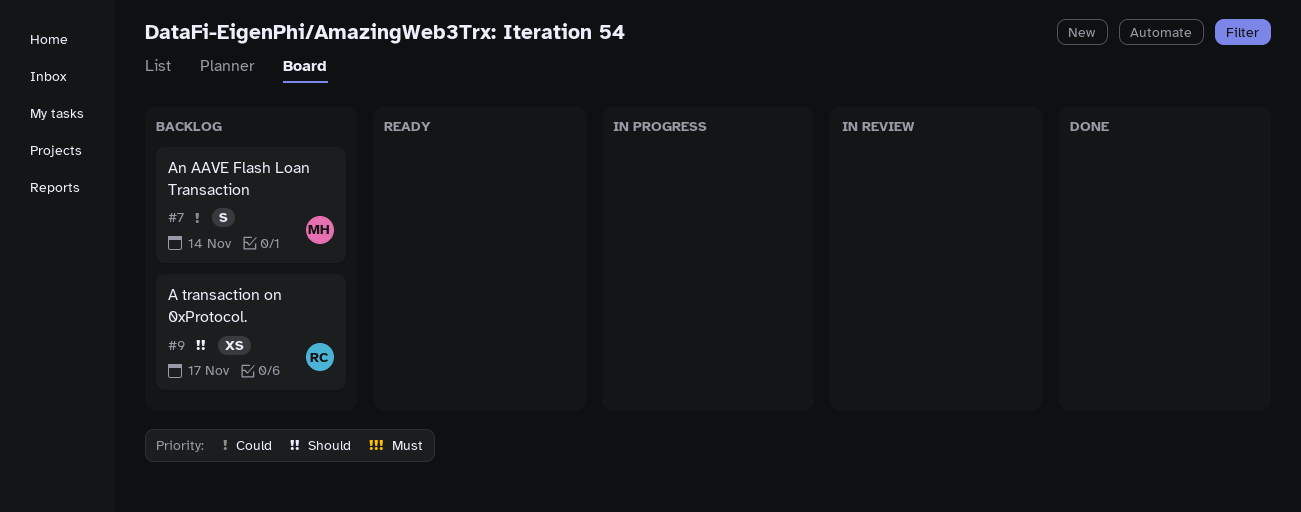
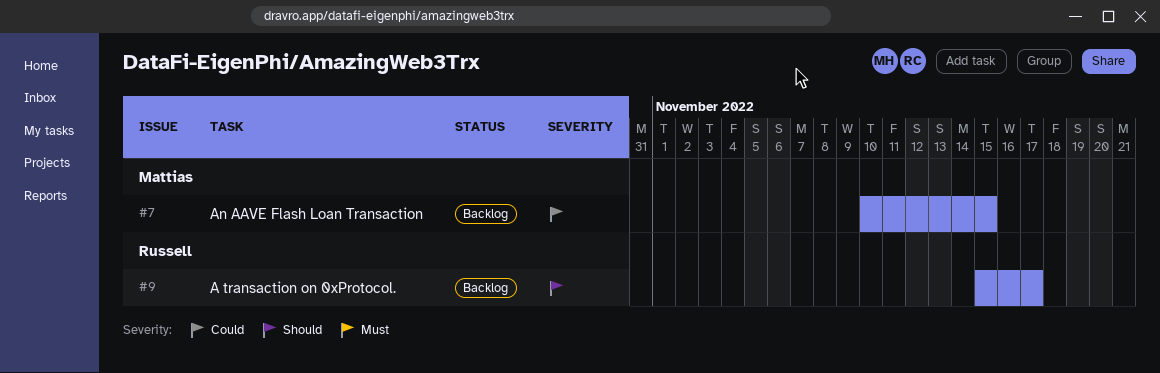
#7, due: Nov 14 -> Nov 15

